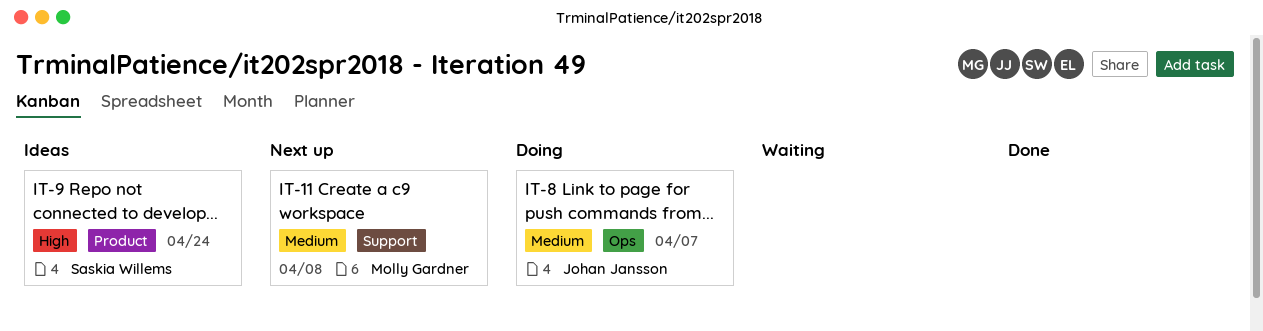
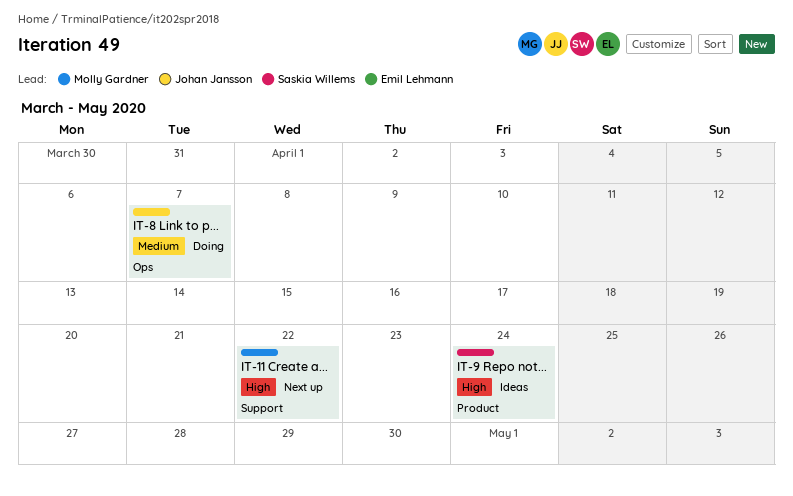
IT-11, priority: Medium -> High
IT-11, due: Apr 8 -> Apr 22

